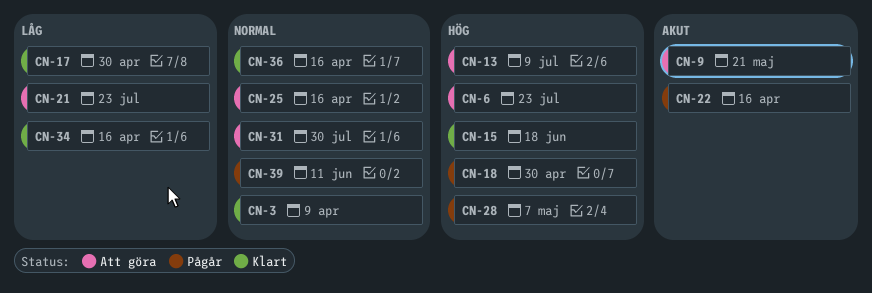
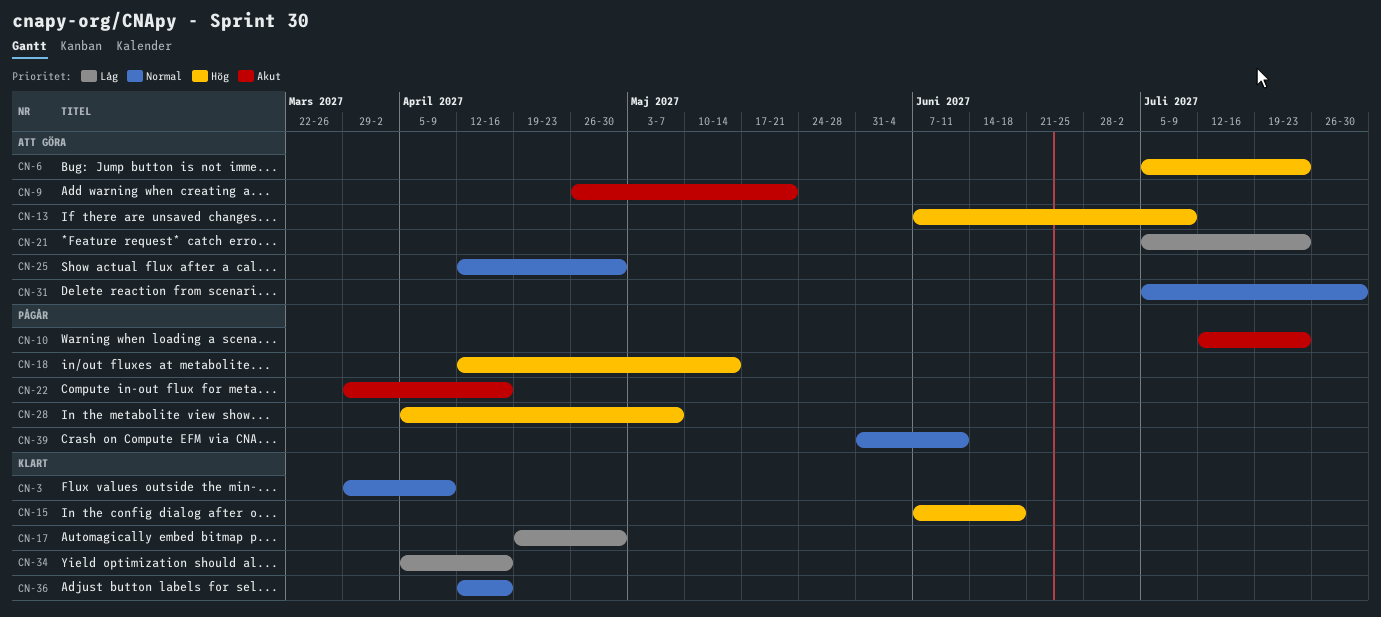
CN-10: none -> present
CN-18, due: Apr 30 -> May 14
CN-25, due: Apr 16 -> Apr 30

